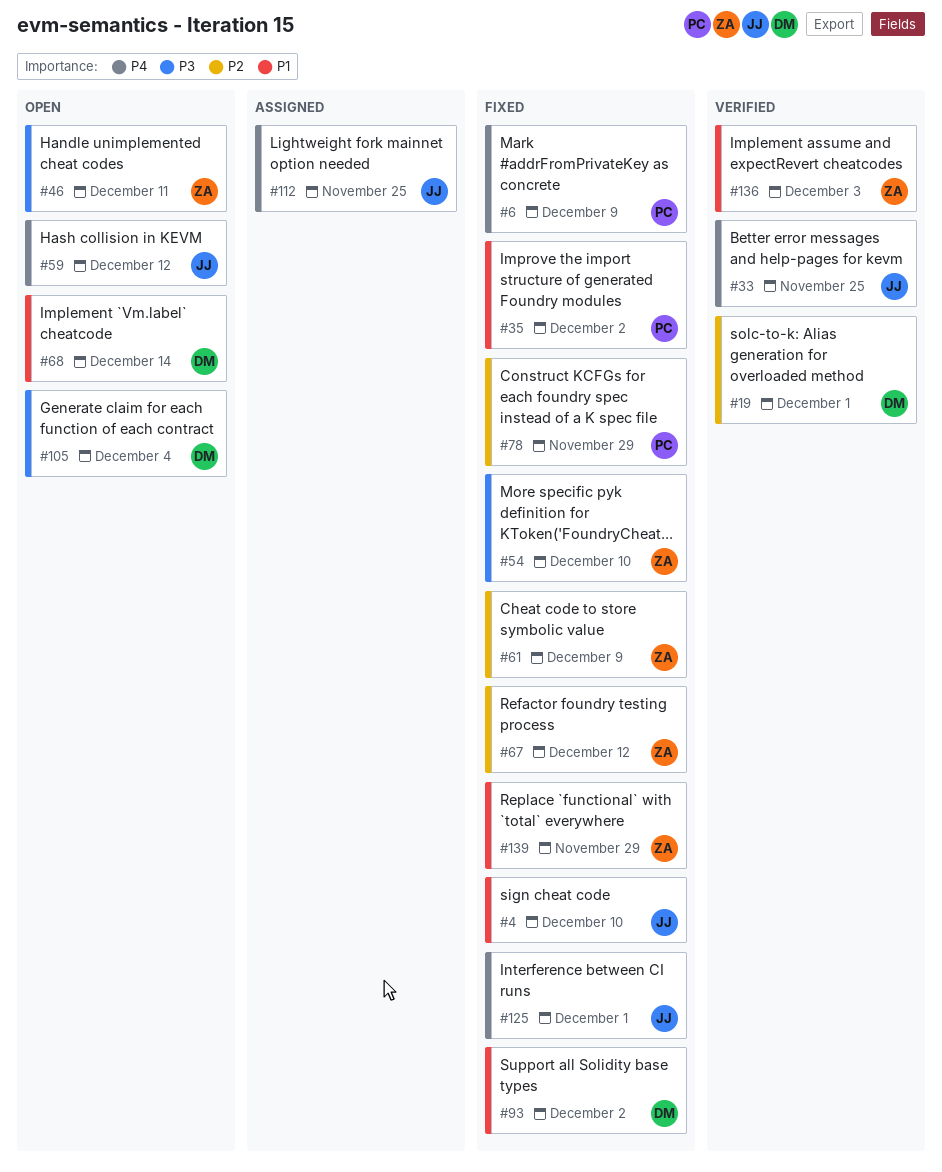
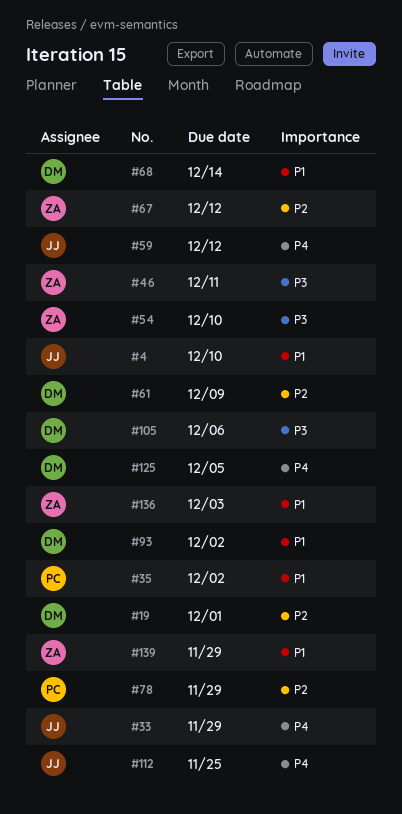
#6: present -> none
#33, due: Nov 25 -> Nov 29
#61, owner: ZA -> DM
#105, due: Dec 4 -> Dec 6
#125, owner: JJ -> DM
#125, due: Dec 1 -> Dec 5

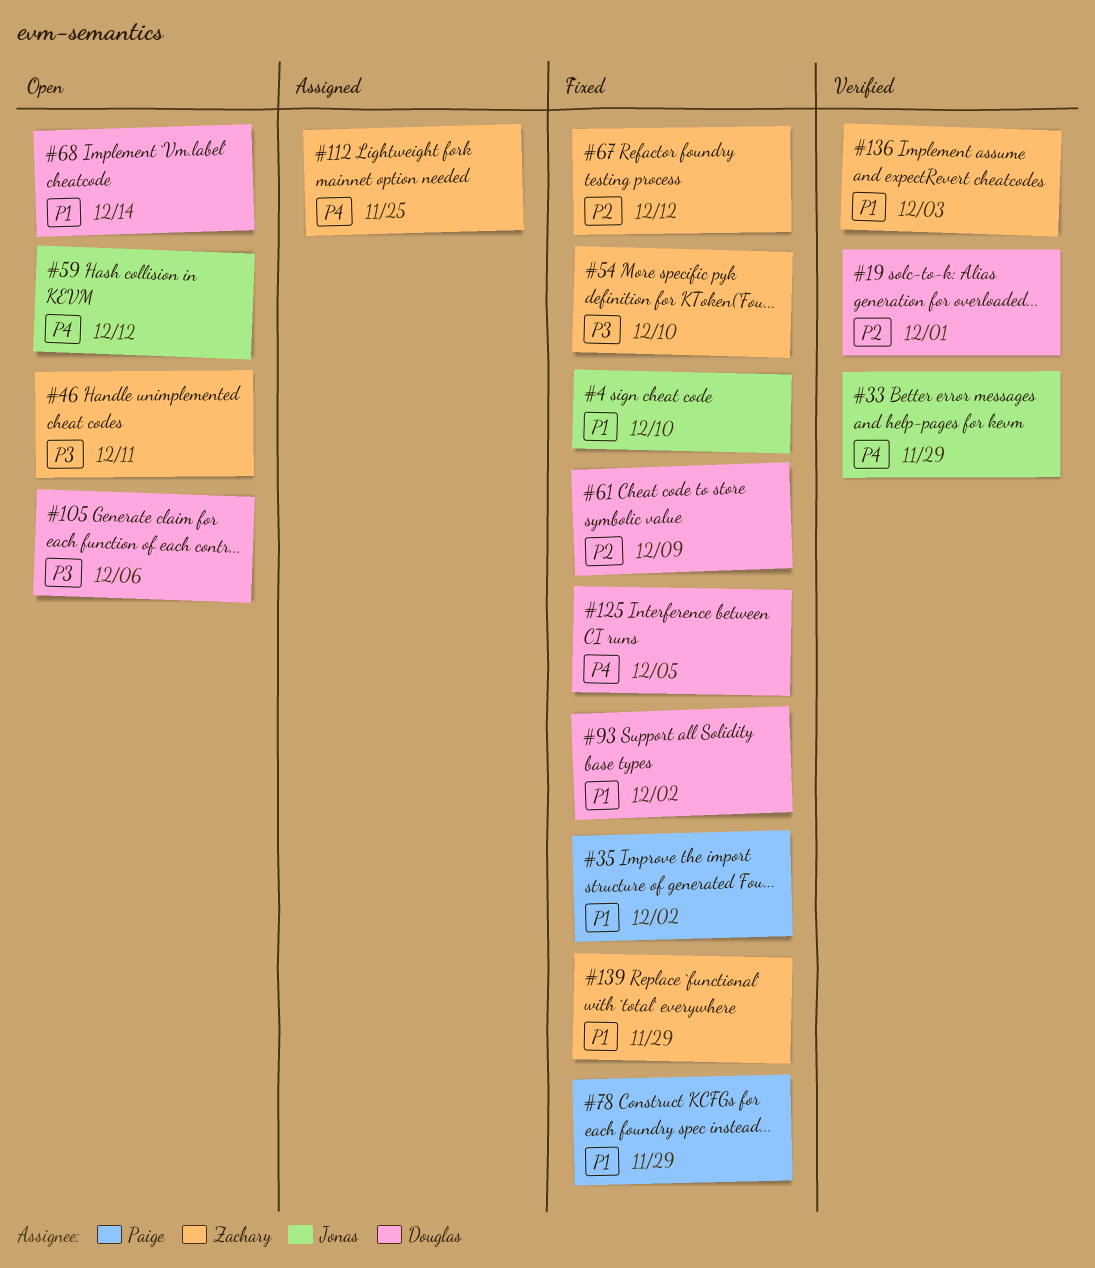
#78, priority: P2 -> P1
#112, owner: Jonas -> Zachary

